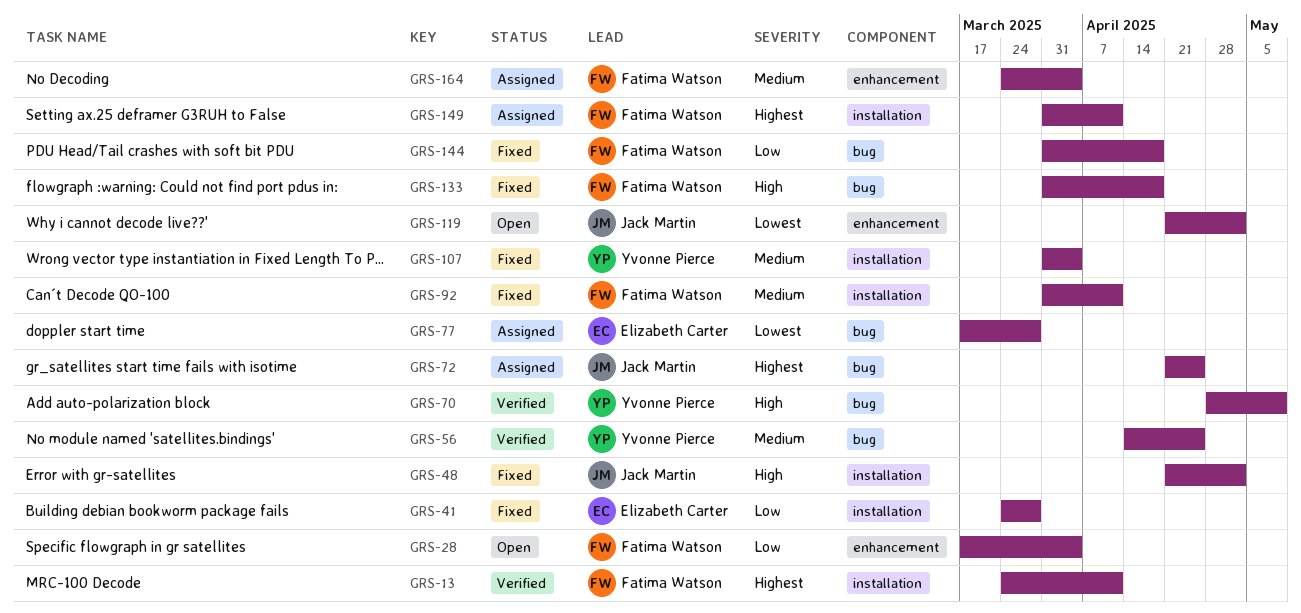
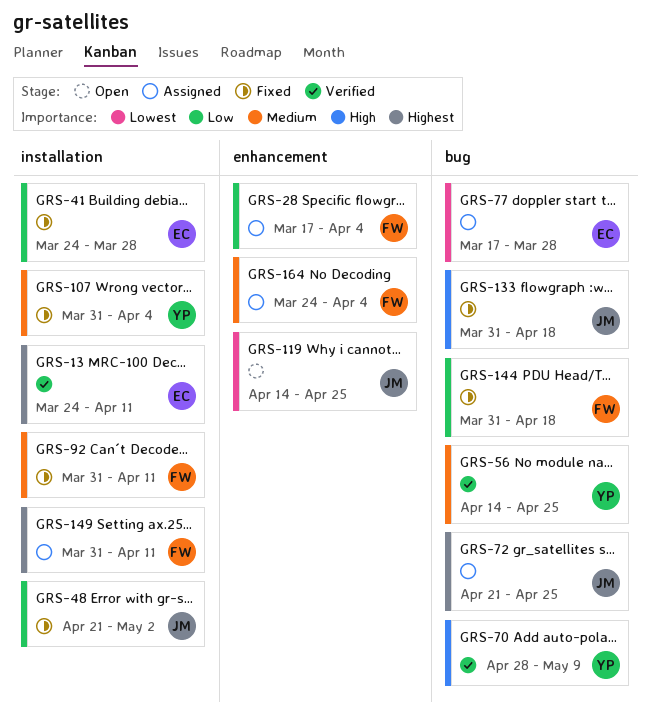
GRS-13, owner: Fatima Watson -> Elizabeth Carter
GRS-28, status: Open -> Assigned
GRS-48, priority: High -> Low
GRS-119, start: Apr 21 -> Apr 14
GRS-119, due: May 2 -> Apr 25
GRS-133, owner: Fatima Watson -> Jack Martin

